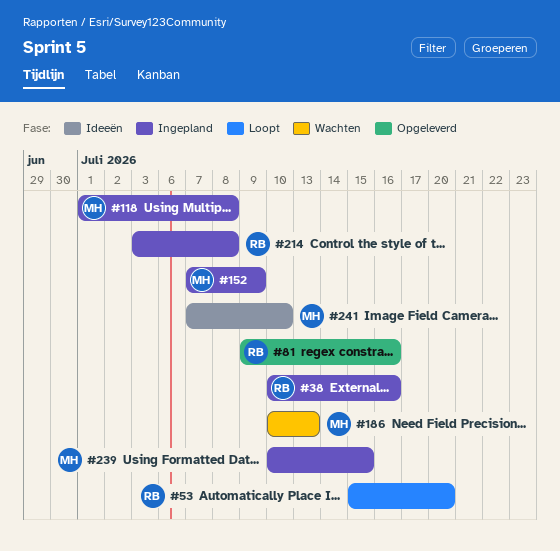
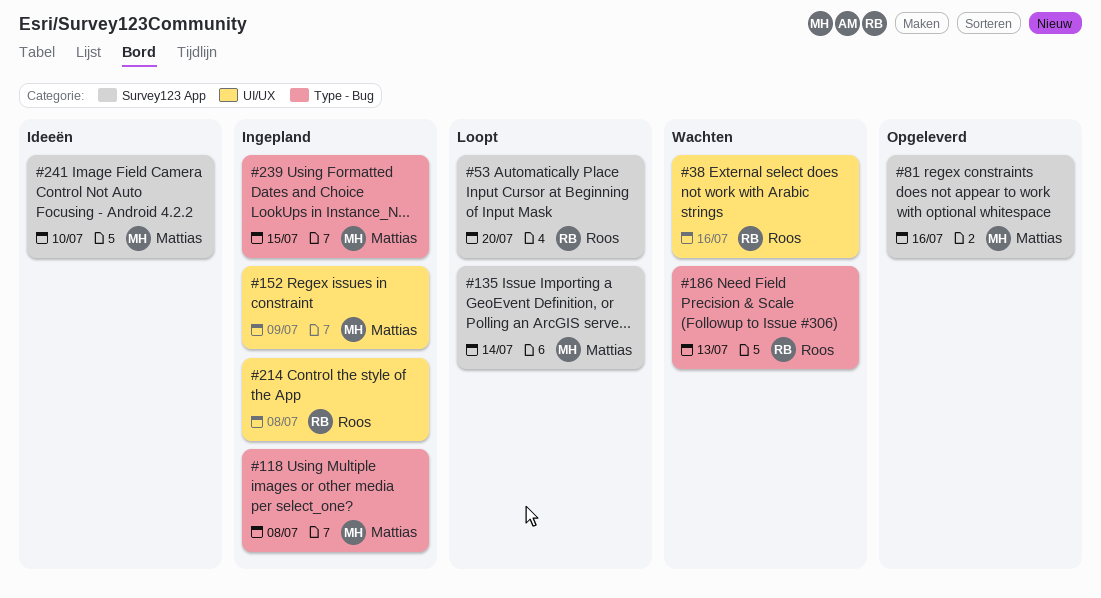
#38, status: Ingepland -> Wachten
#81, owner: Roos -> Mattias
#135: none -> present
#186, owner: Mattias -> Roos

